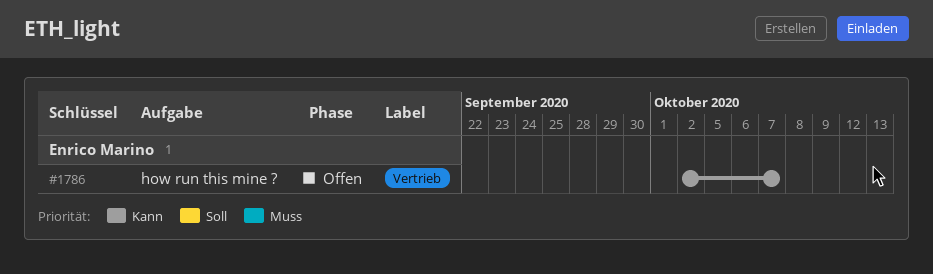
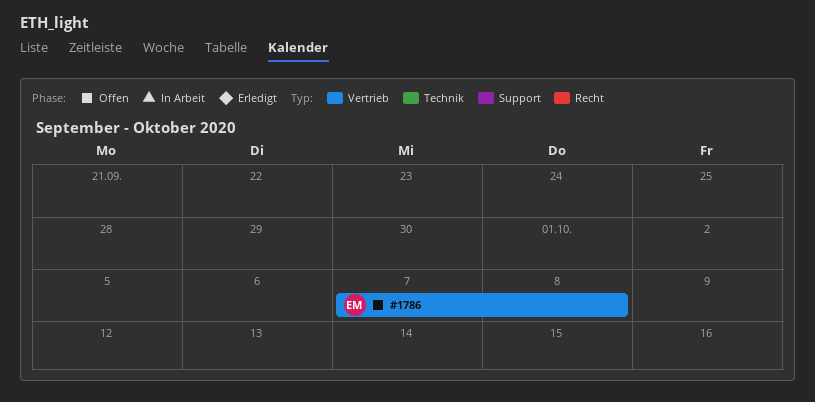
#1786, start: Oct 2 -> Oct 7
#1786, due: Oct 7 -> Oct 8

